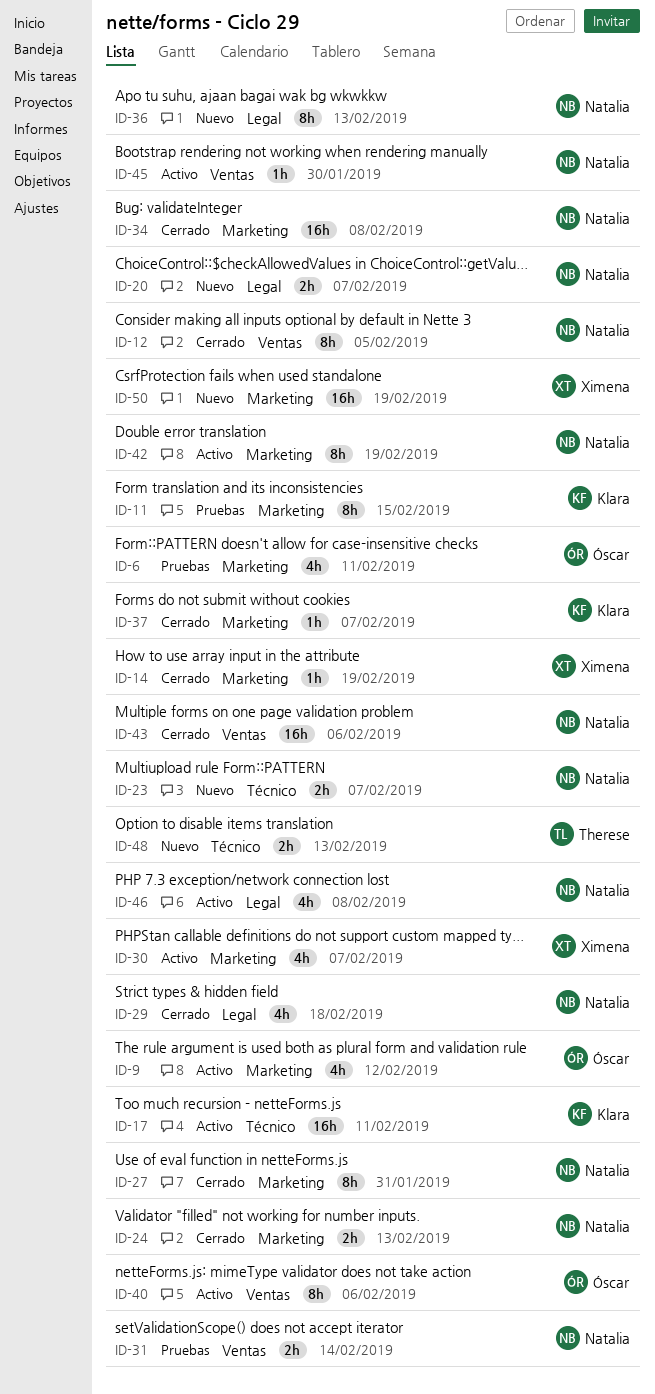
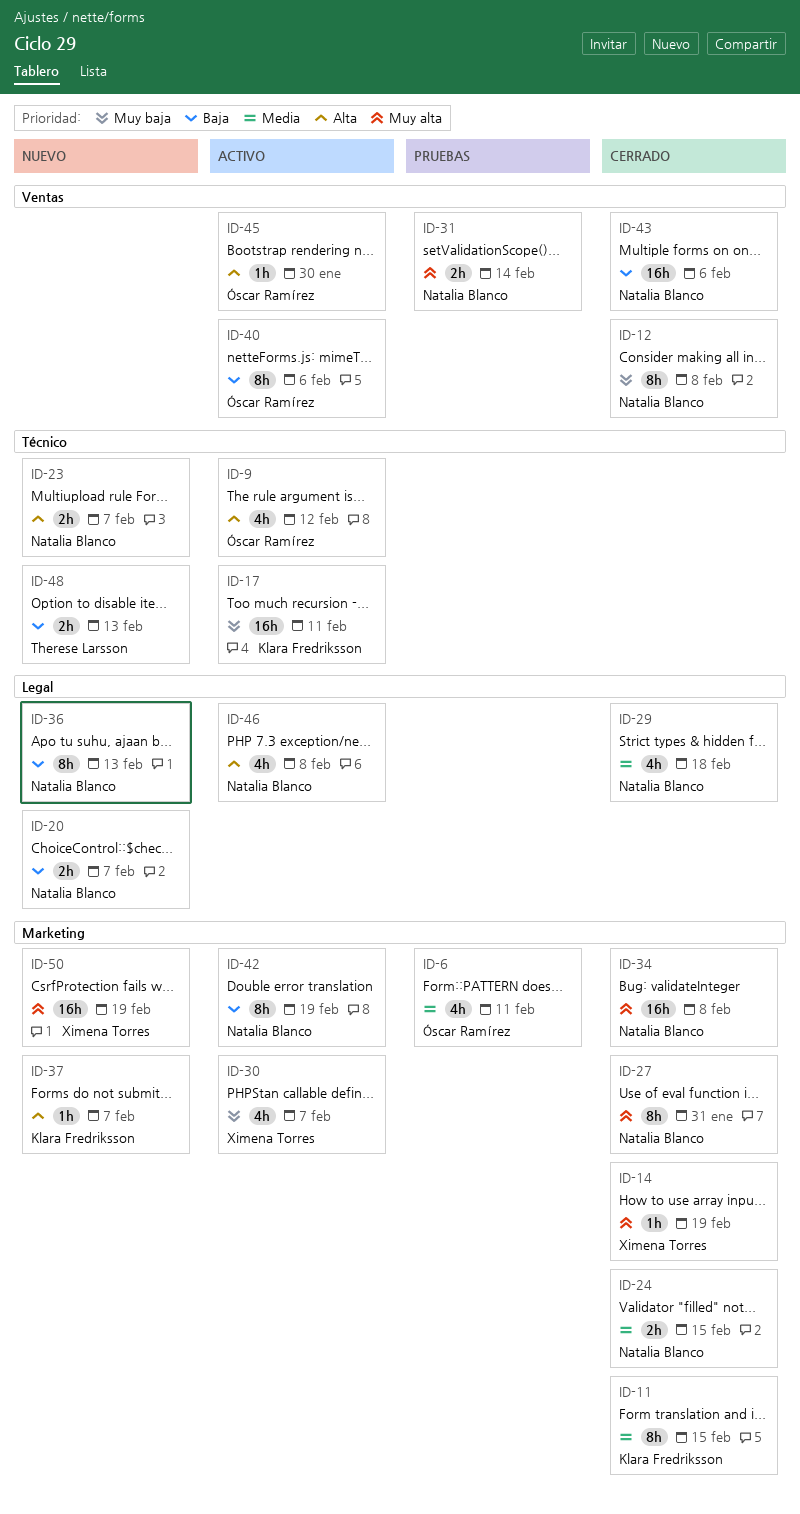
ID-9, label: Marketing -> Técnico
ID-11, status: Pruebas -> Cerrado
ID-12, due: Feb 5 -> Feb 8
ID-24, due: Feb 13 -> Feb 15
ID-37, status: Cerrado -> Nuevo
ID-45, owner: Natalia Blanco -> Óscar Ramírez

